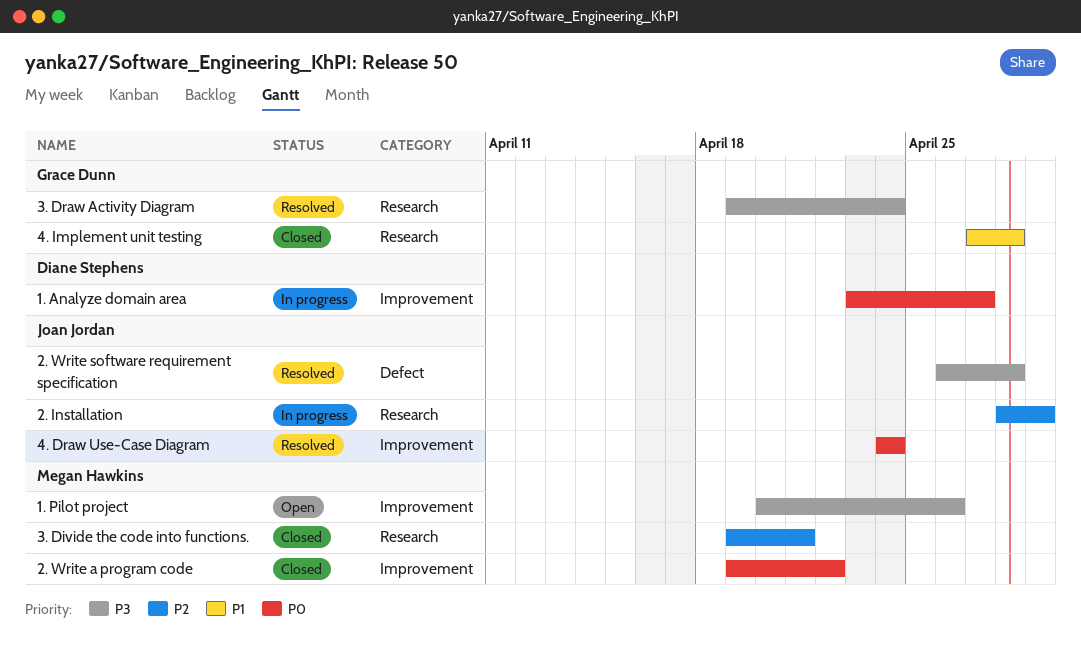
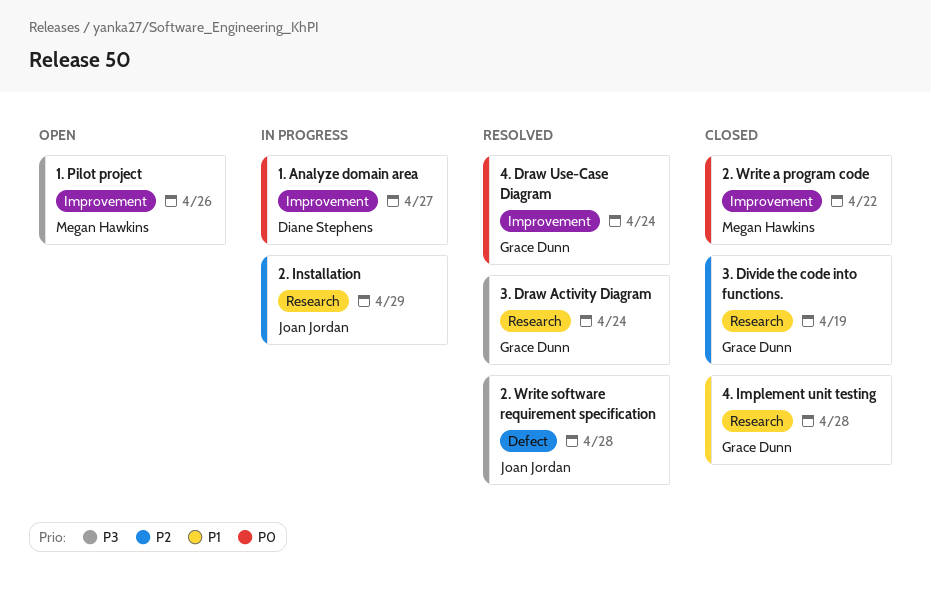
3. Divide the code into functions., owner: Megan Hawkins -> Grace Dunn
3. Divide the code into functions., due: Apr 21 -> Apr 19
4. Draw Use-Case Diagram, owner: Joan Jordan -> Grace Dunn

